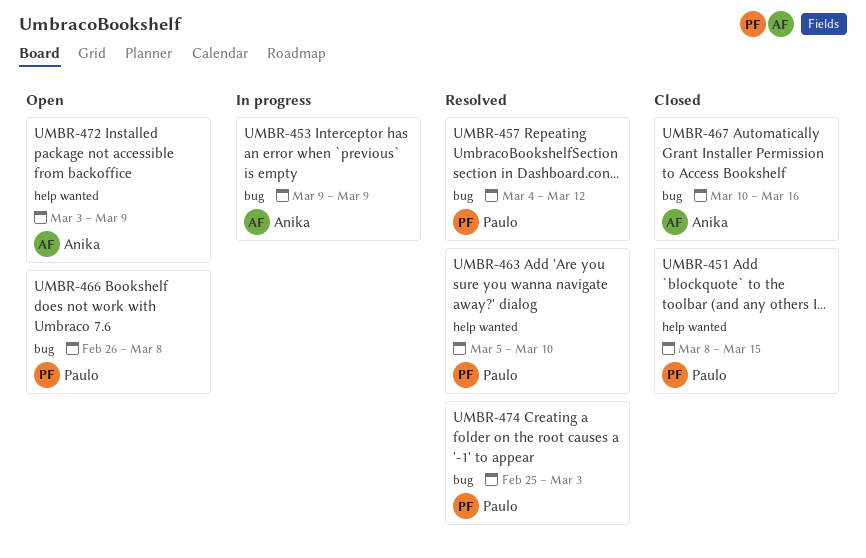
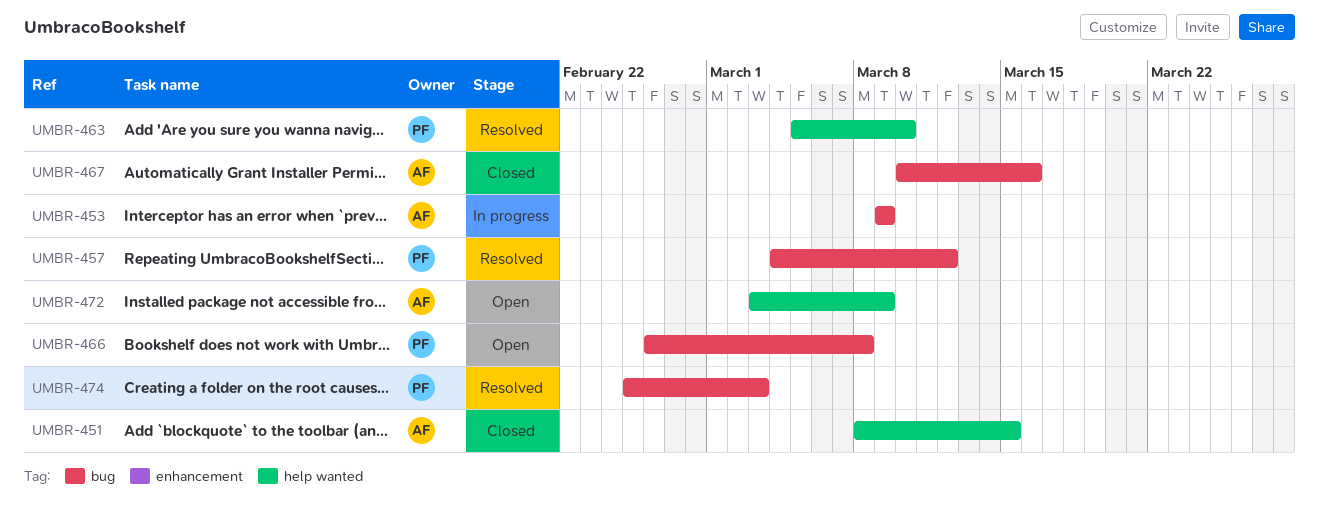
UMBR-451, owner: Paulo -> Anika

